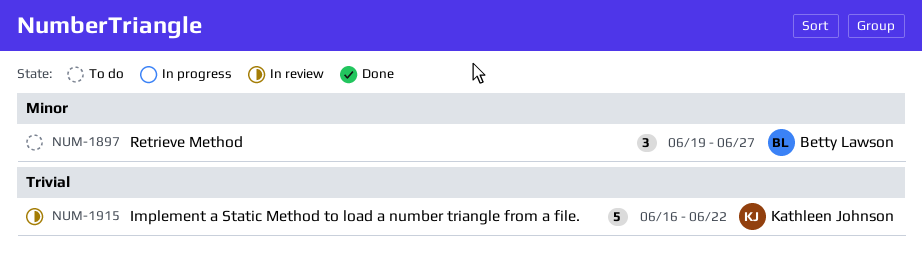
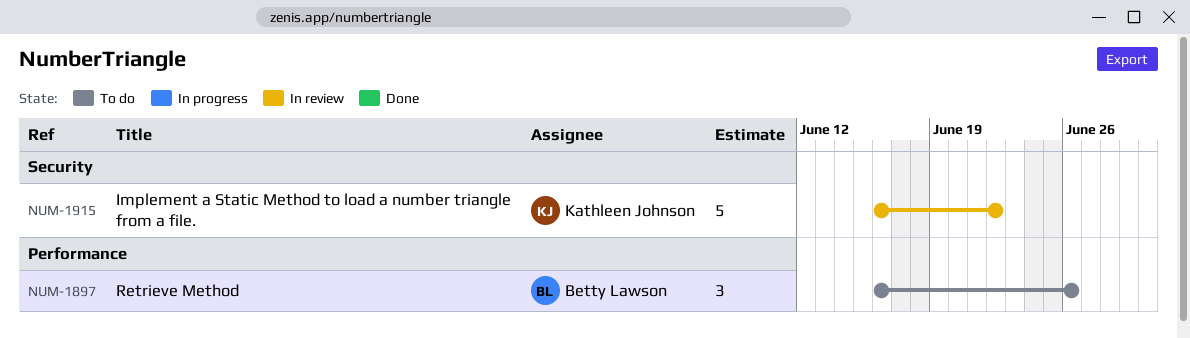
NUM-1897, start: Jun 19 -> Jun 16
NUM-1897, due: Jun 27 -> Jun 26

